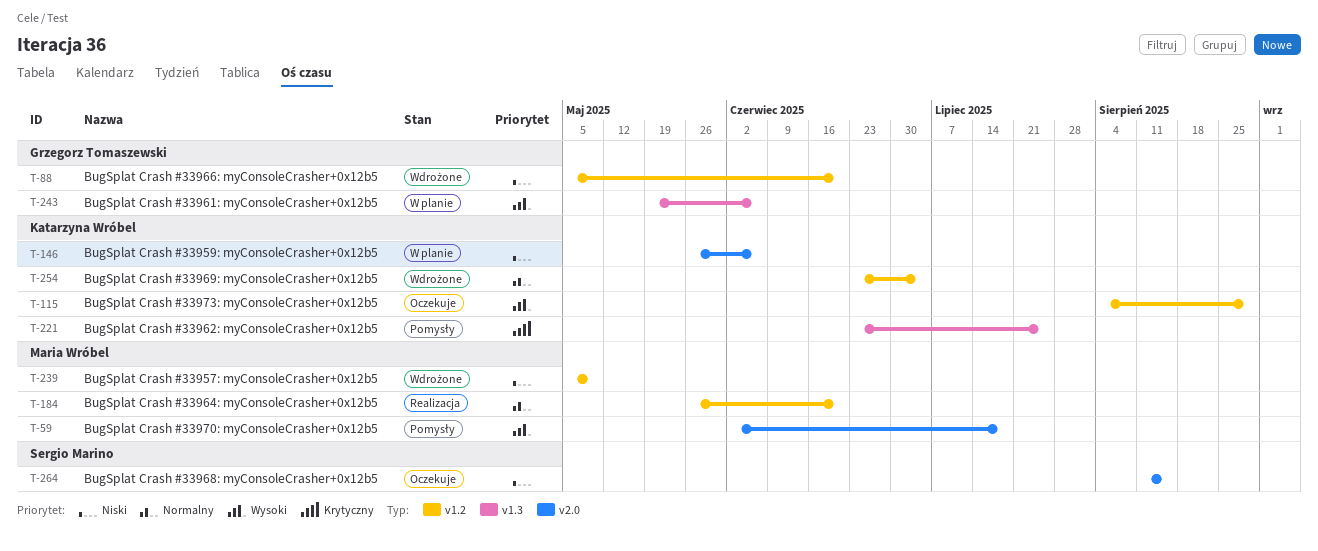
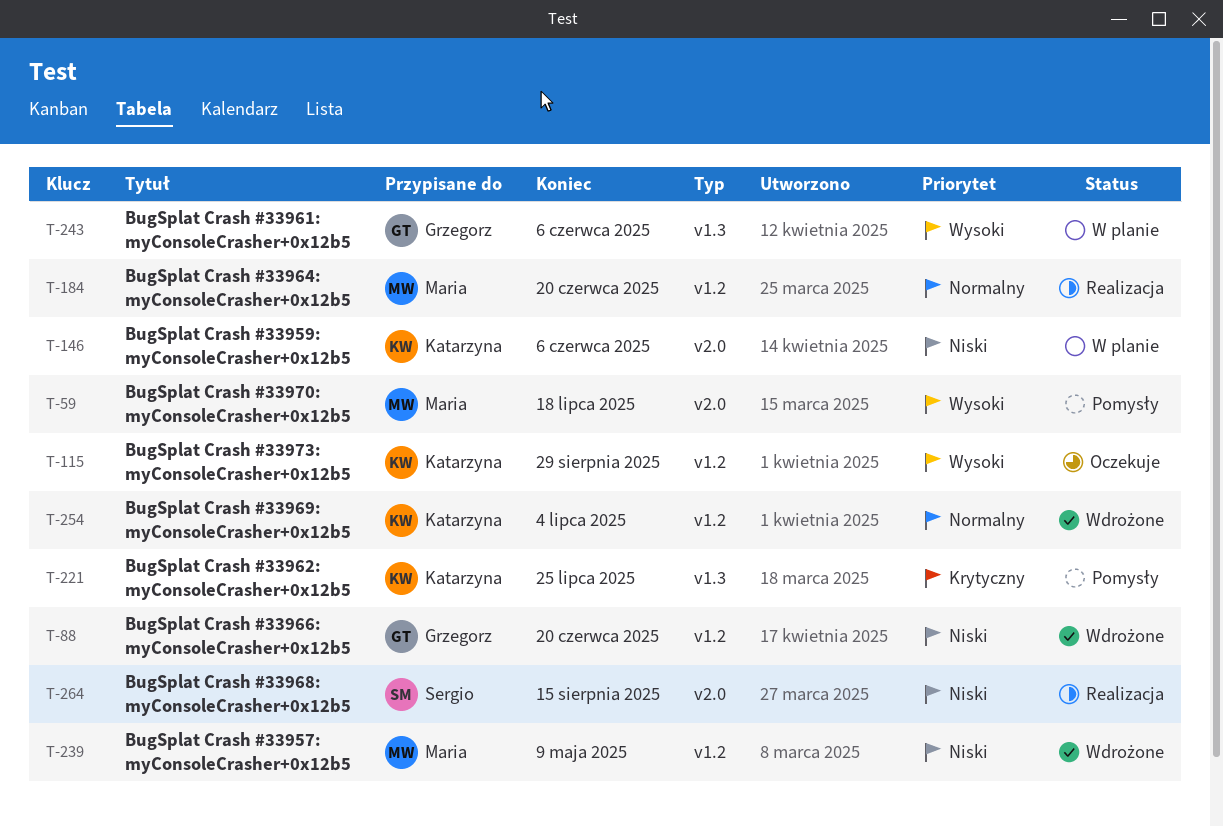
T-264, status: Oczekuje -> Realizacja

